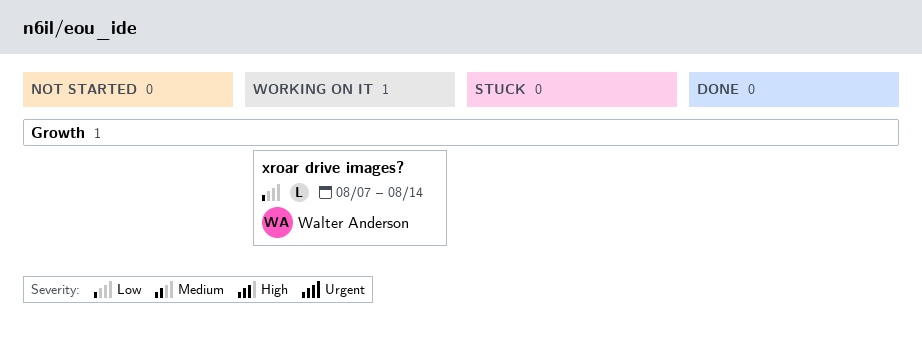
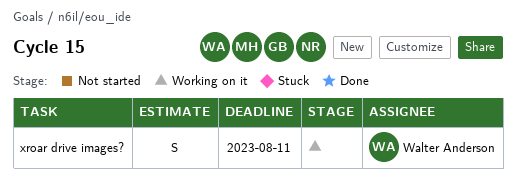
xroar drive images?, estimate: L -> S
xroar drive images?, due: Aug 14 -> Aug 11

